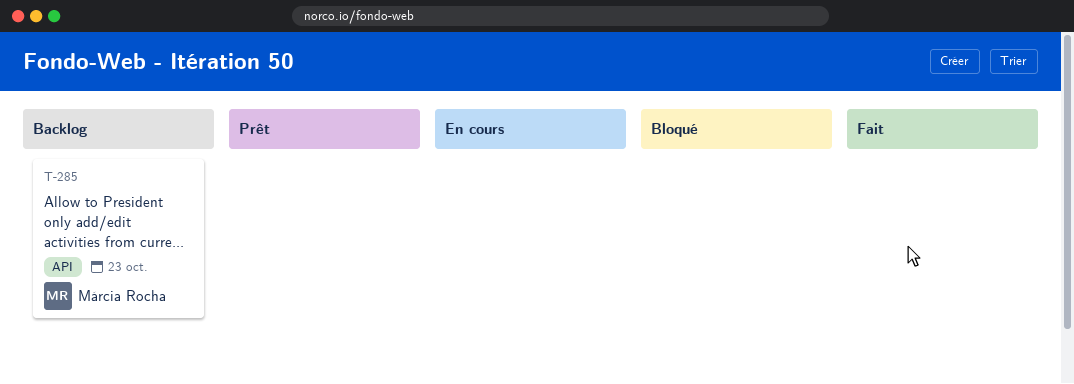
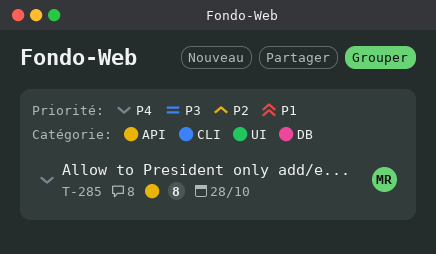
T-285, due: Oct 23 -> Oct 28

